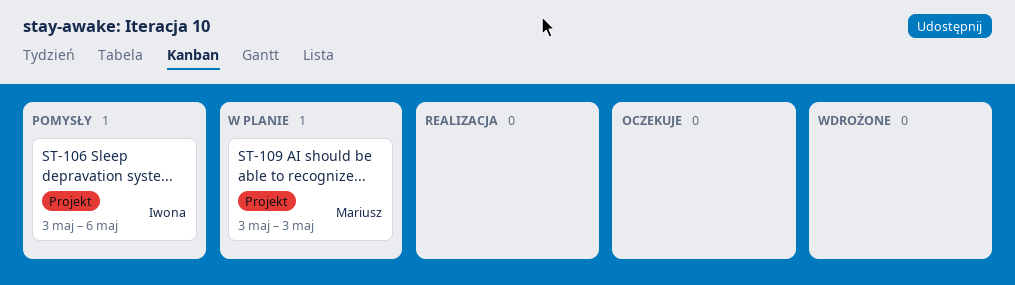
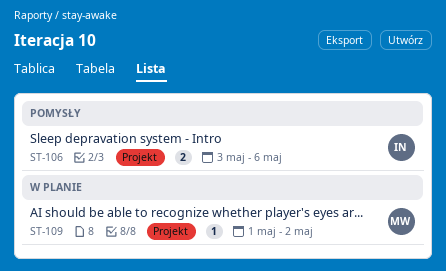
ST-109, start: May 3 -> May 1
ST-109, due: May 3 -> May 2

